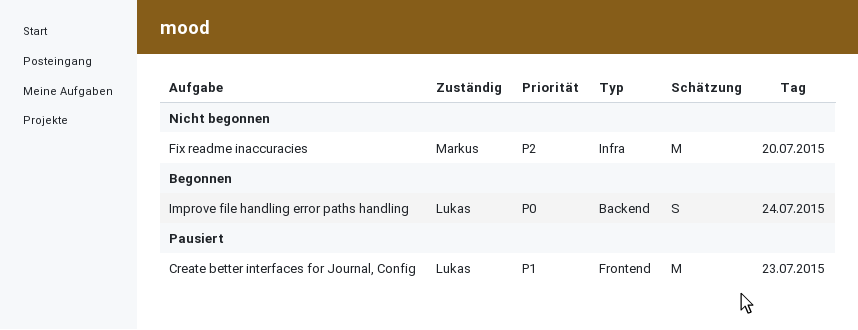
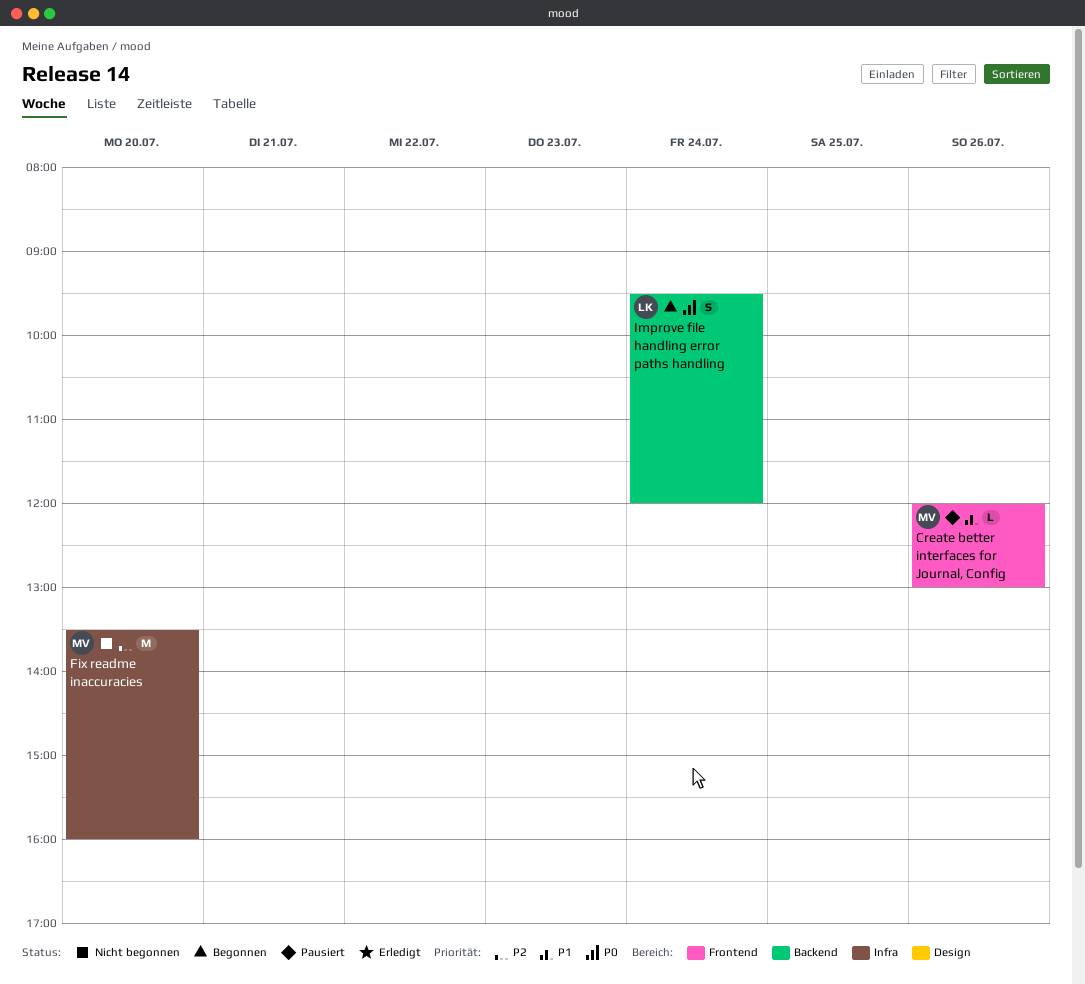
Create better interfaces for Journal, Config, owner: Lukas -> Markus
Create better interfaces for Journal, Config, estimate: M -> L
Create better interfaces for Journal, Config, day: Jul 23 -> Jul 26

